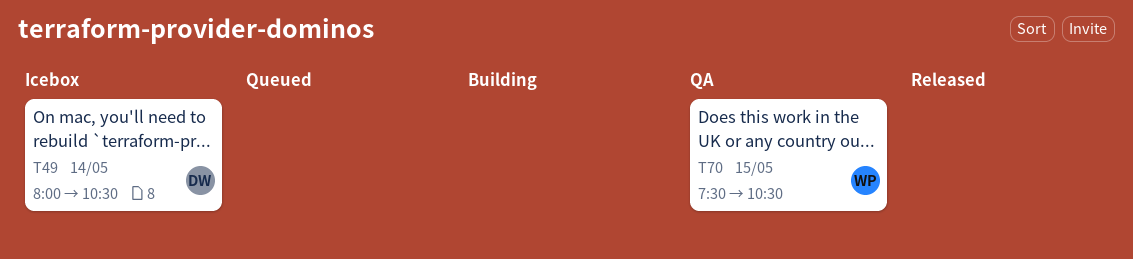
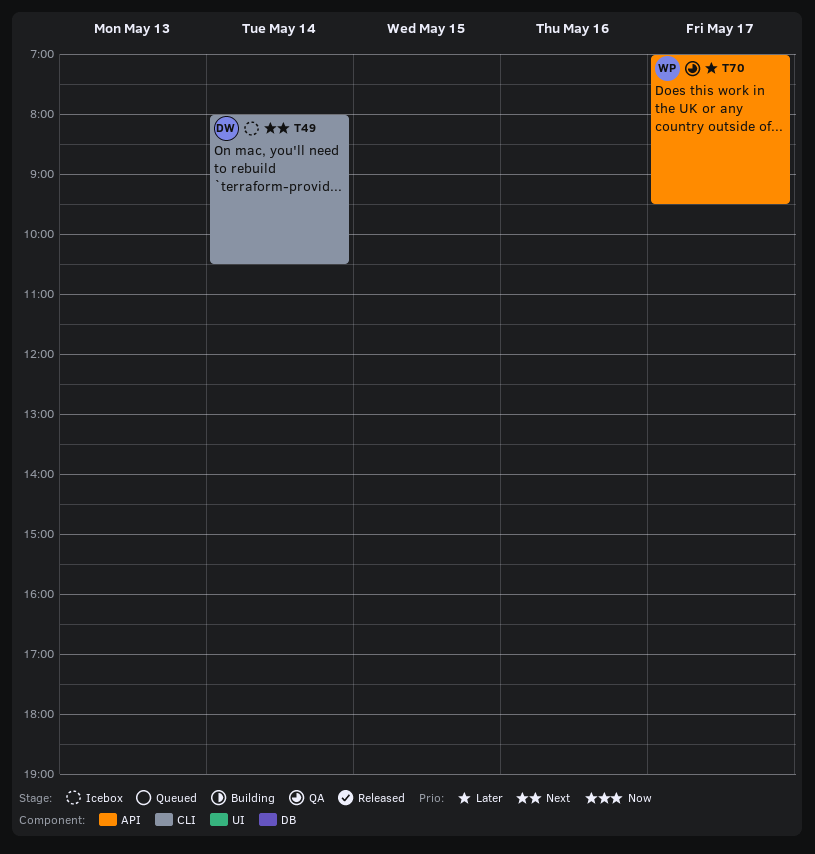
T70, day: May 15 -> May 17
T70, begins: 07:30 -> 07:00
T70, ends: 10:30 -> 09:30

